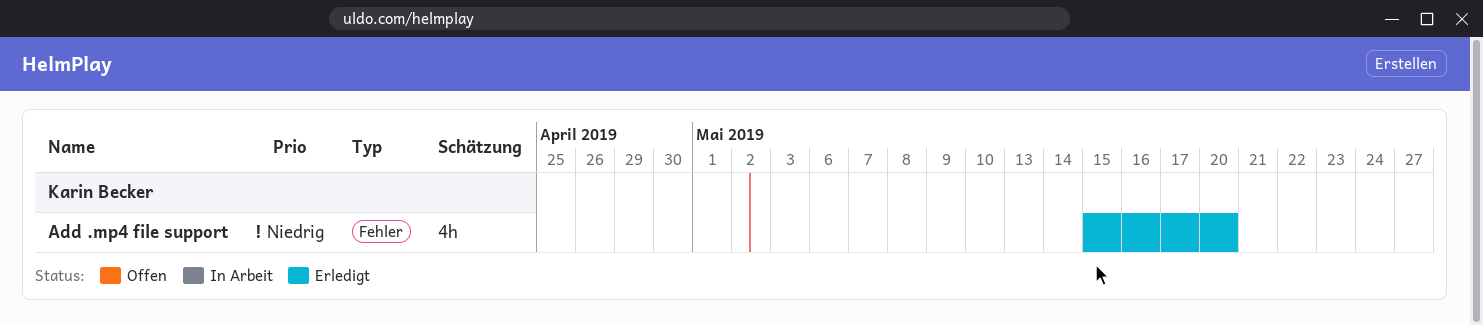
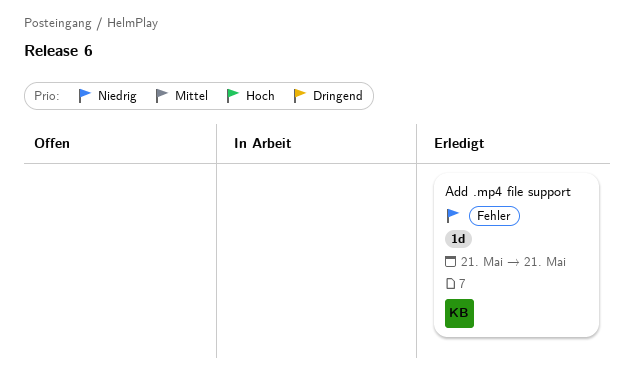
Add .mp4 file support, estimate: 4h -> 1d
Add .mp4 file support, start: May 15 -> May 21
Add .mp4 file support, due: May 20 -> May 21

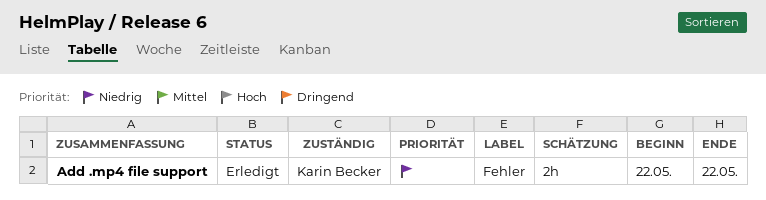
Add .mp4 file support, estimate: 1d -> 2h
Add .mp4 file support, start: May 21 -> May 22
Add .mp4 file support, due: May 21 -> May 22

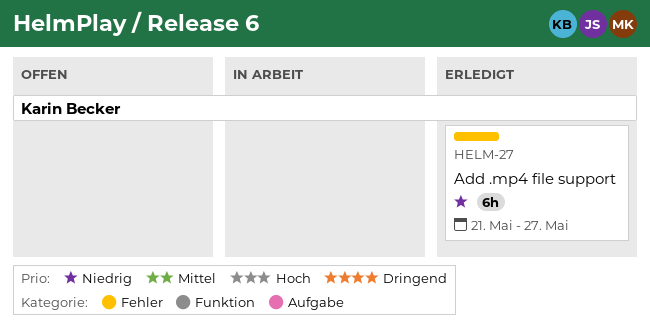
Add .mp4 file support, estimate: 2h -> 6h
Add .mp4 file support, start: May 22 -> May 21
Add .mp4 file support, due: May 22 -> May 27

